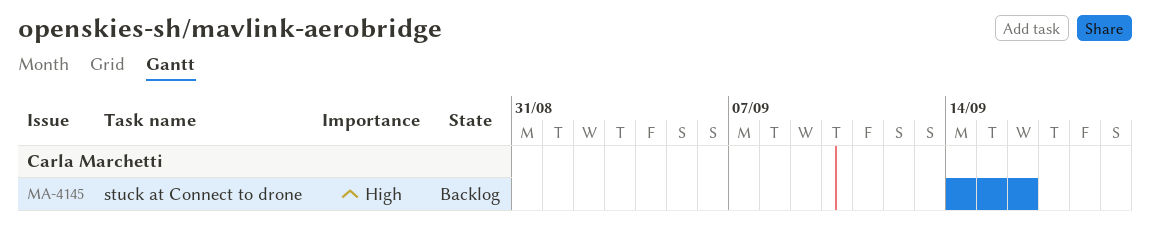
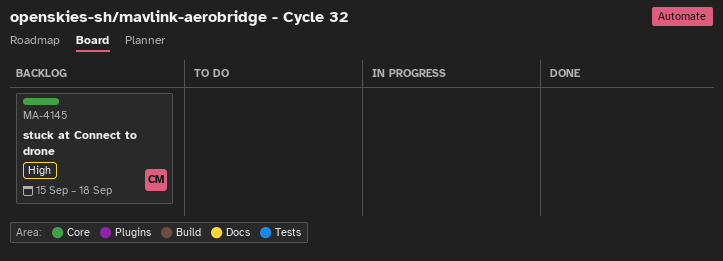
MA-4145, start: Sep 14 -> Sep 15
MA-4145, due: Sep 16 -> Sep 18

